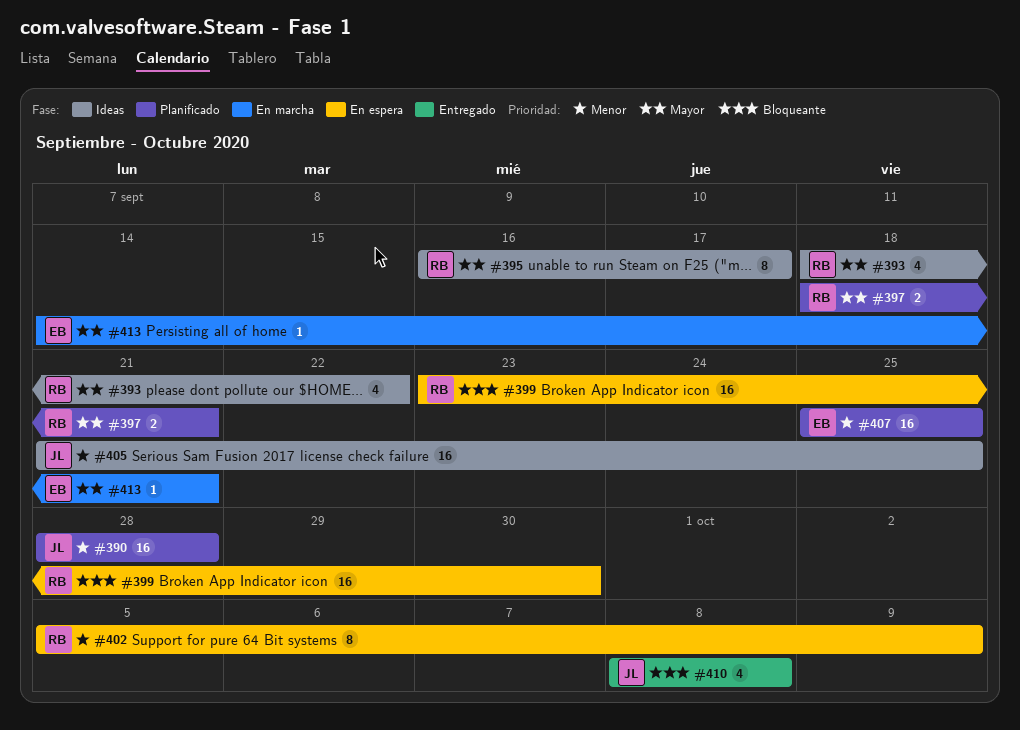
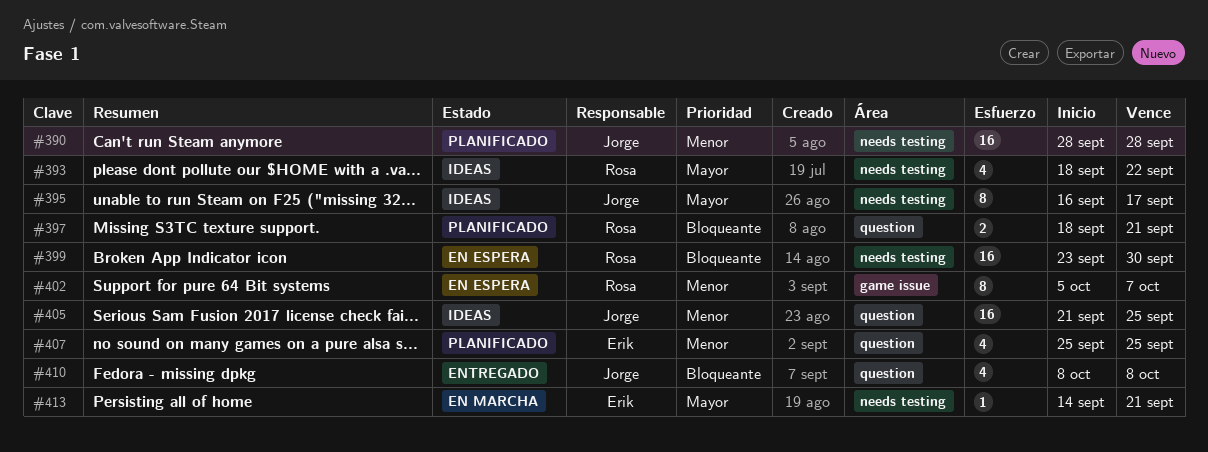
#395, owner: Rosa -> Jorge
#397, priority: Mayor -> Bloqueante
#402, due: Oct 9 -> Oct 7
#407, estimate: 16 -> 4

